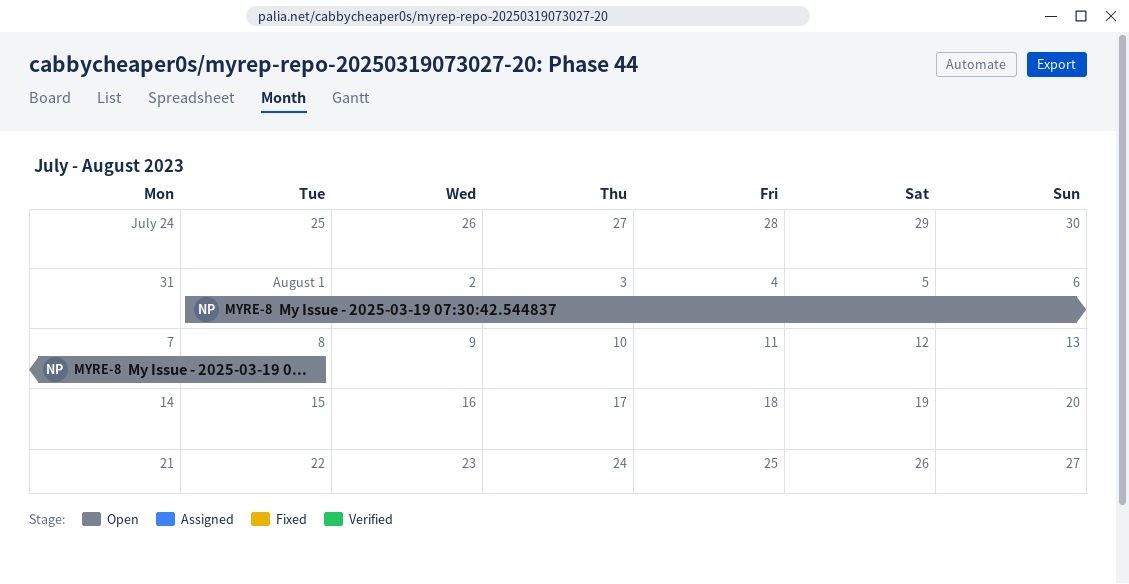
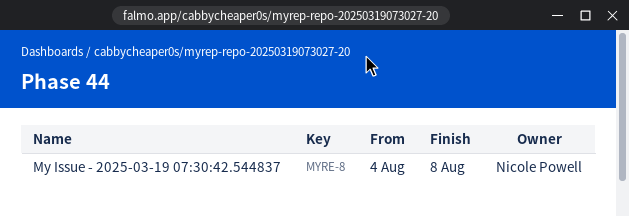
MYRE-8, start: Aug 1 -> Aug 4

